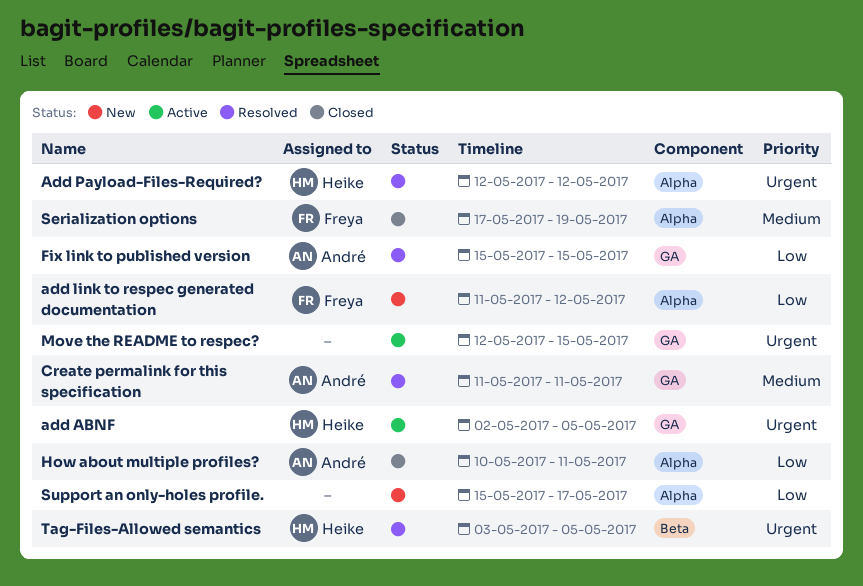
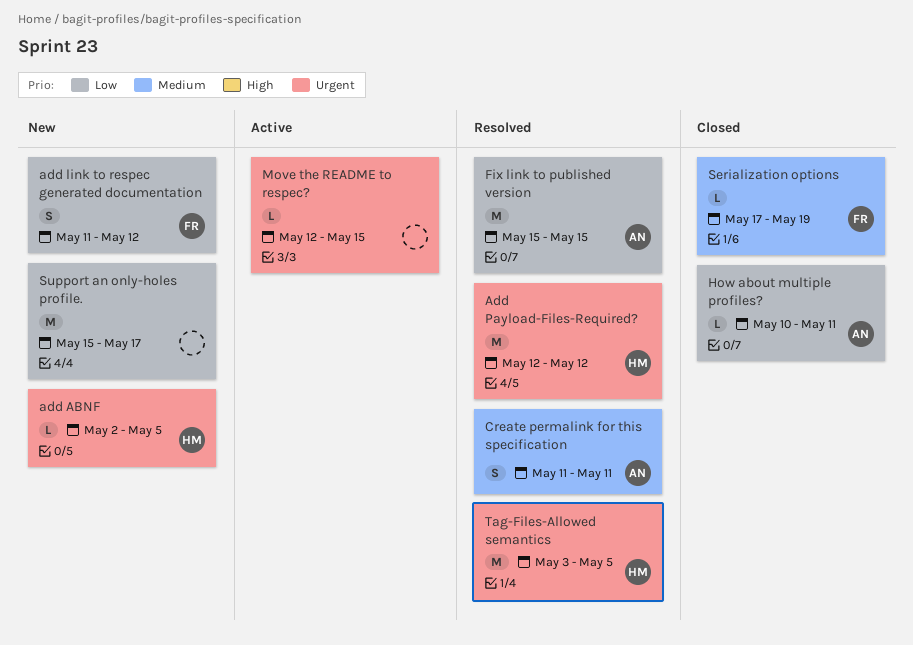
add ABNF, status: Active -> New

